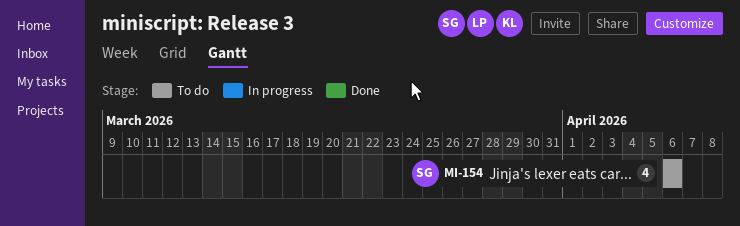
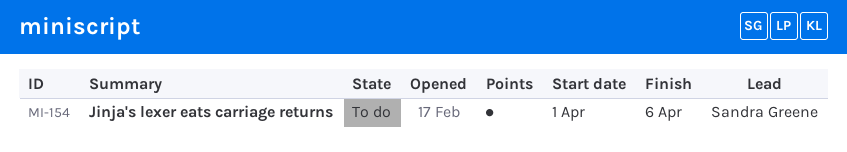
MI-154, estimate: 4 -> 1
MI-154, start: Apr 6 -> Apr 1

